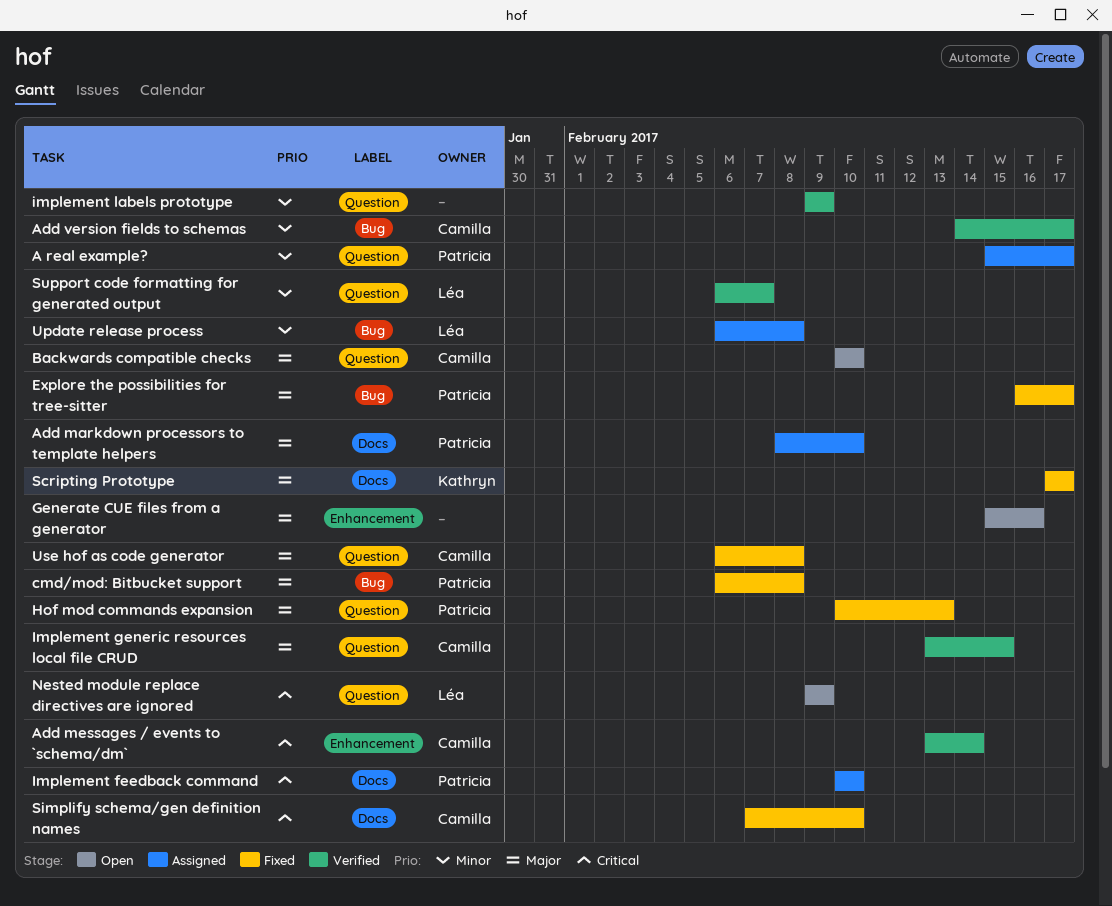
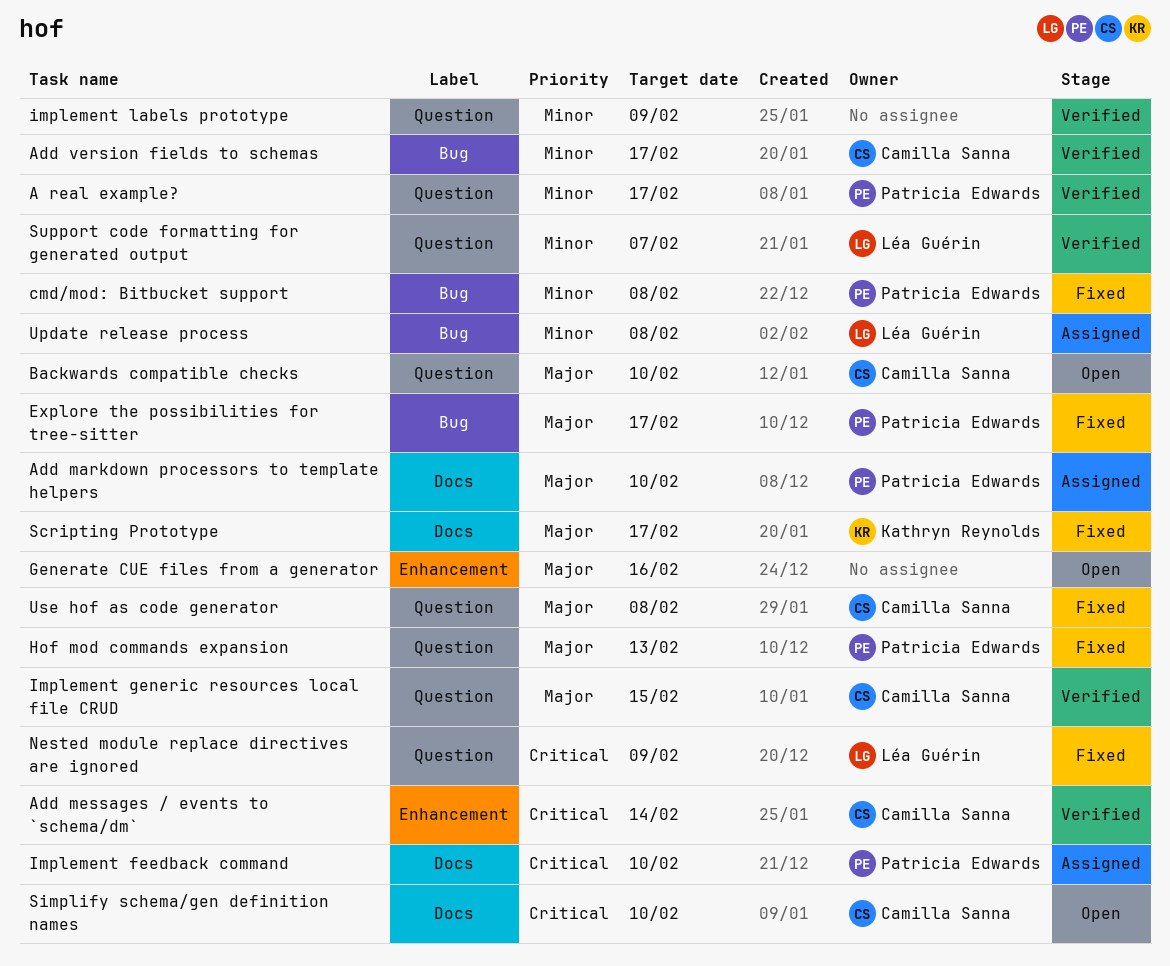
A real example?, status: Assigned -> Verified
cmd/mod: Bitbucket support, priority: Major -> Minor
Nested module replace directives are ignored, status: Open -> Fixed
Simplify schema/gen definition names, status: Fixed -> Open

